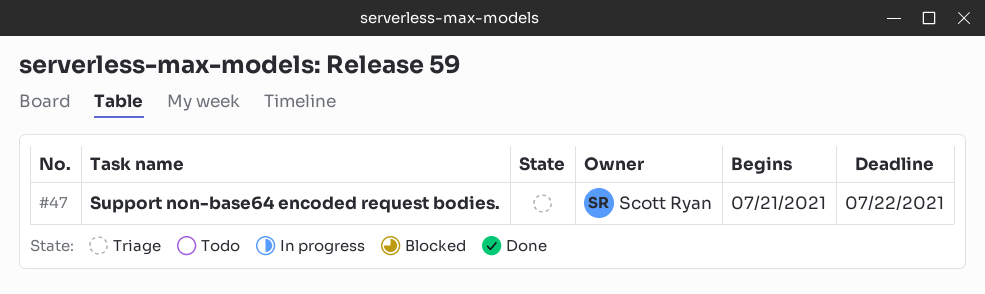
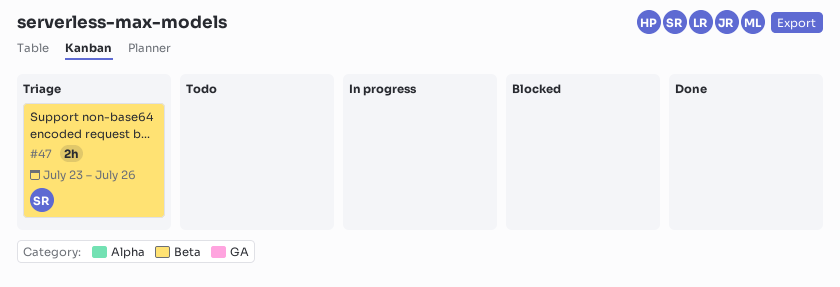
#47, start: Jul 21 -> Jul 23
#47, due: Jul 22 -> Jul 26

